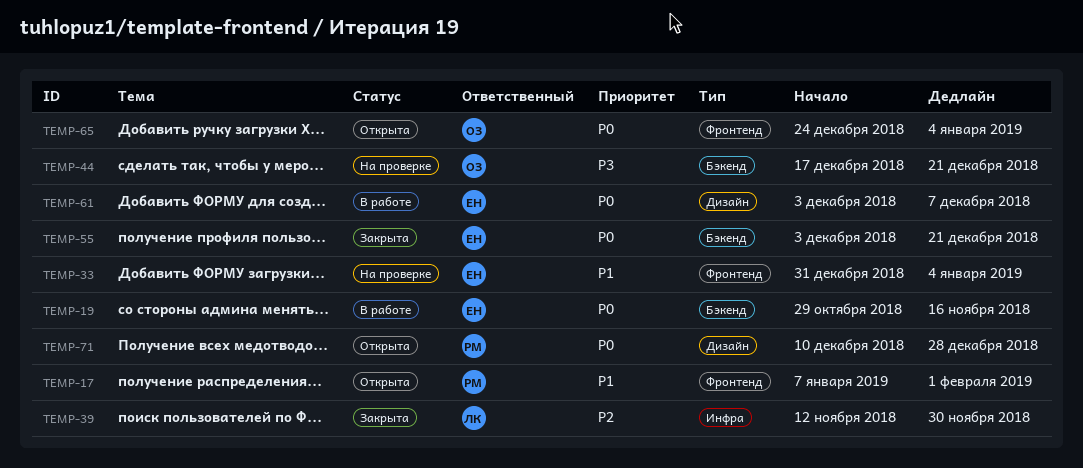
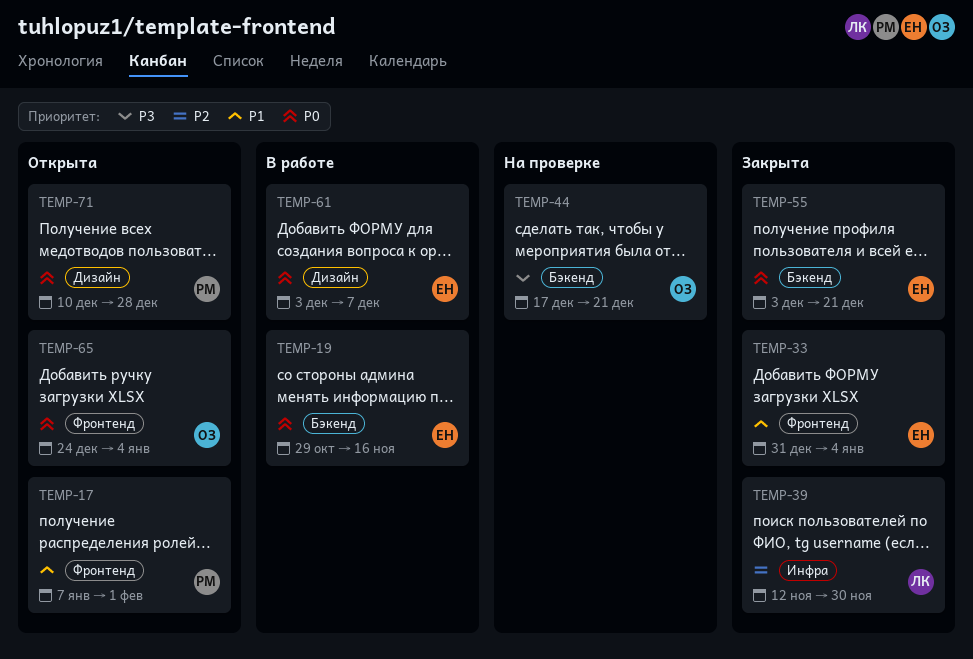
TEMP-33, status: На проверке -> Закрыта

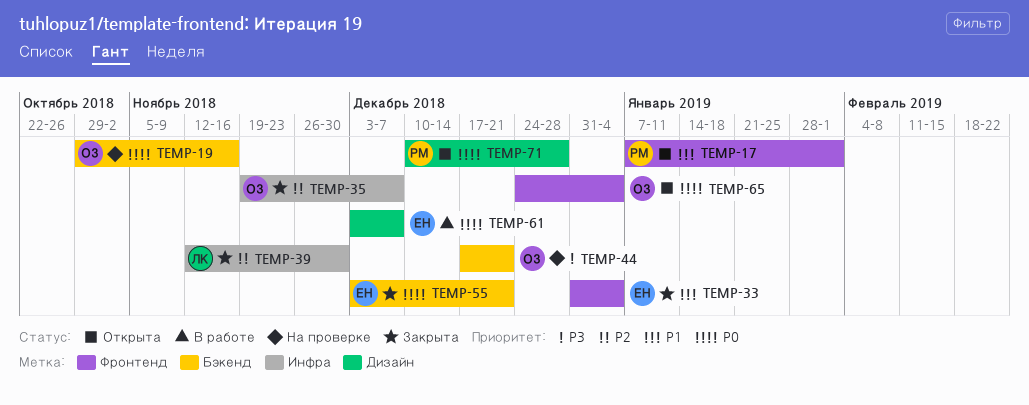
TEMP-19, status: В работе -> На проверке
TEMP-19, owner: ЕН -> ОЗ
TEMP-35: none -> present

